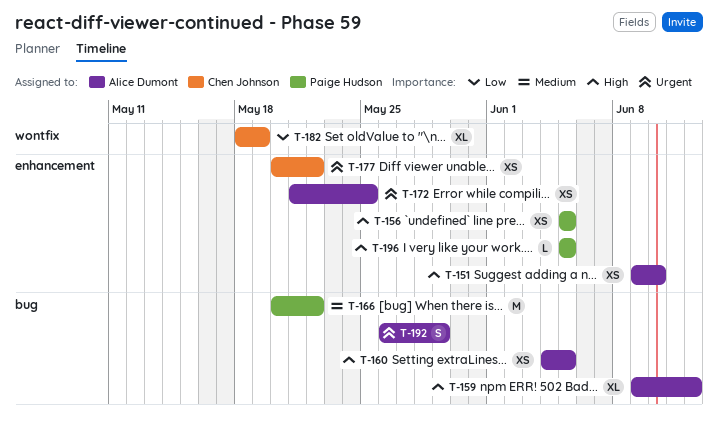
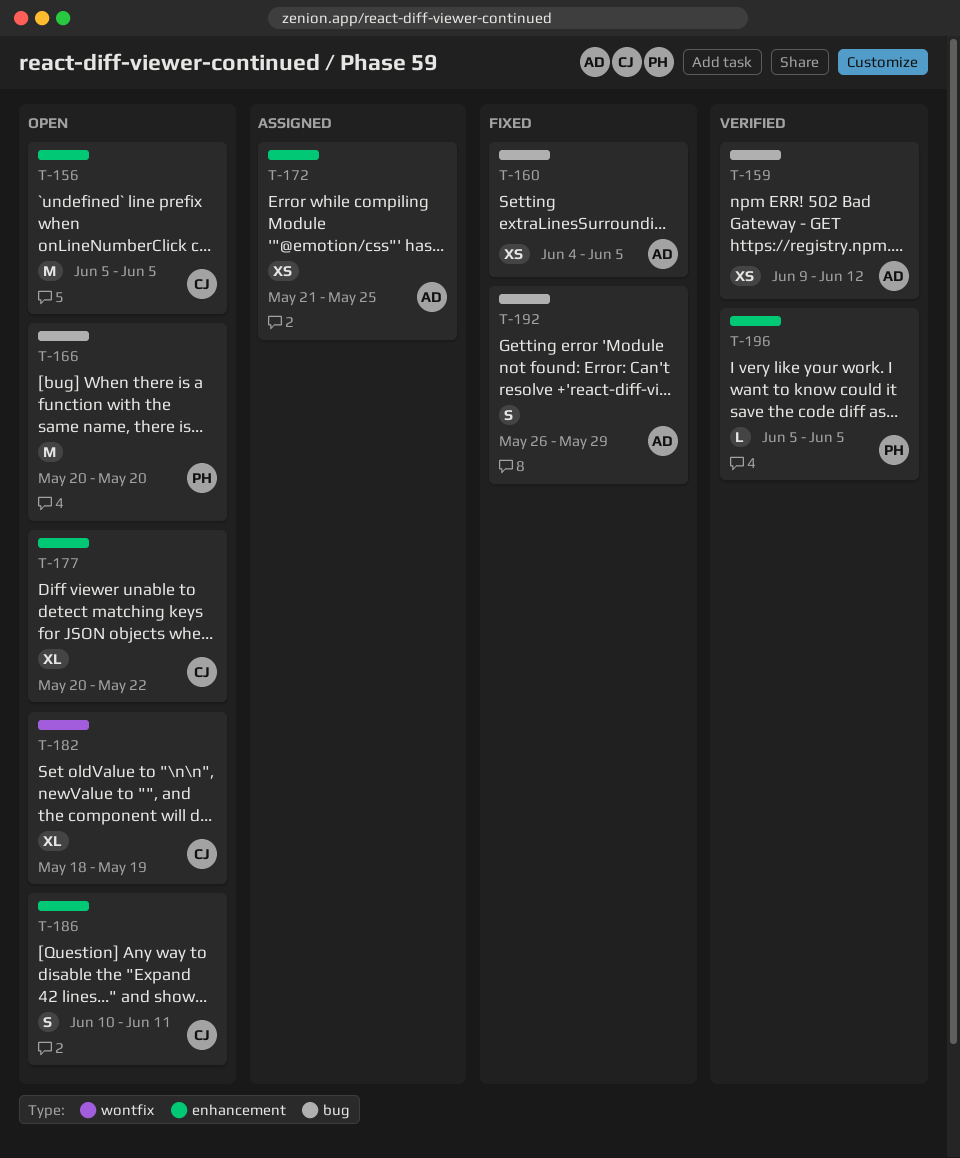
T-151: present -> none
T-156, owner: Paige Hudson -> Chen Johnson
T-156, estimate: XS -> M
T-159, estimate: XL -> XS
T-166, due: May 22 -> May 20
T-177, estimate: XS -> XL
T-186: none -> present

